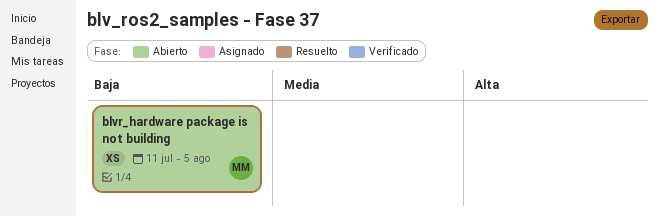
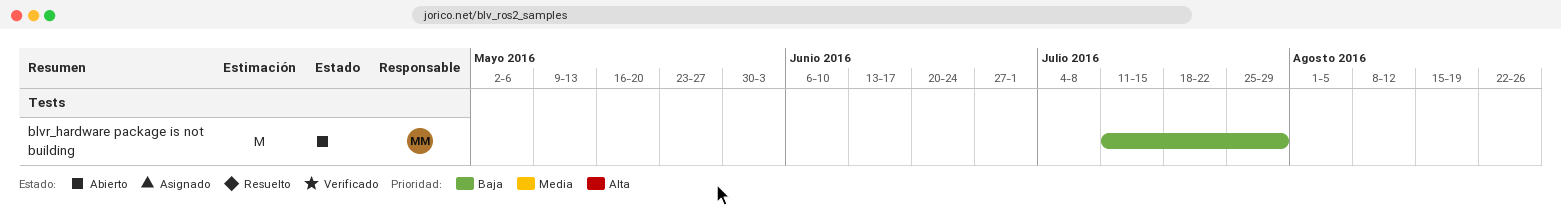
blvr_hardware package is not building, estimate: XS -> M
blvr_hardware package is not building, due: Aug 5 -> Jul 29

